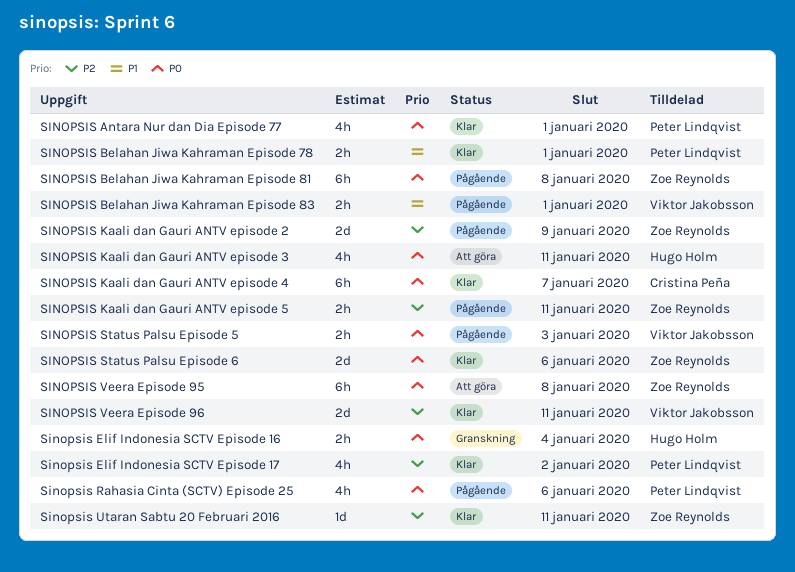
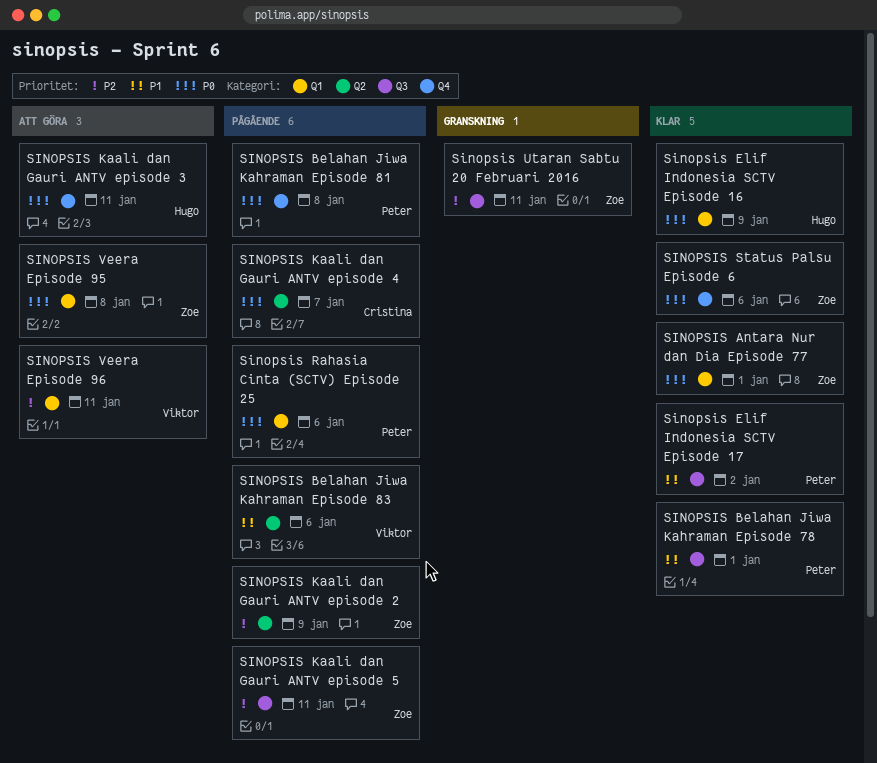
SINOPSIS Antara Nur dan Dia Episode 77, owner: Peter Lindqvist -> Zoe Reynolds
SINOPSIS Belahan Jiwa Kahraman Episode 81, owner: Zoe Reynolds -> Peter Lindqvist
SINOPSIS Belahan Jiwa Kahraman Episode 83, due: Jan 1 -> Jan 6
Sinopsis Elif Indonesia SCTV Episode 16, status: Granskning -> Klar
Sinopsis Elif Indonesia SCTV Episode 16, due: Jan 4 -> Jan 9
Sinopsis Elif Indonesia SCTV Episode 17, priority: P2 -> P1
SINOPSIS Kaali dan Gauri ANTV episode 4, status: Klar -> Pågående
SINOPSIS Status Palsu Episode 5: present -> none
Sinopsis Utaran Sabtu 20 Februari 2016, status: Klar -> Granskning
SINOPSIS Veera Episode 96, status: Klar -> Att göra

